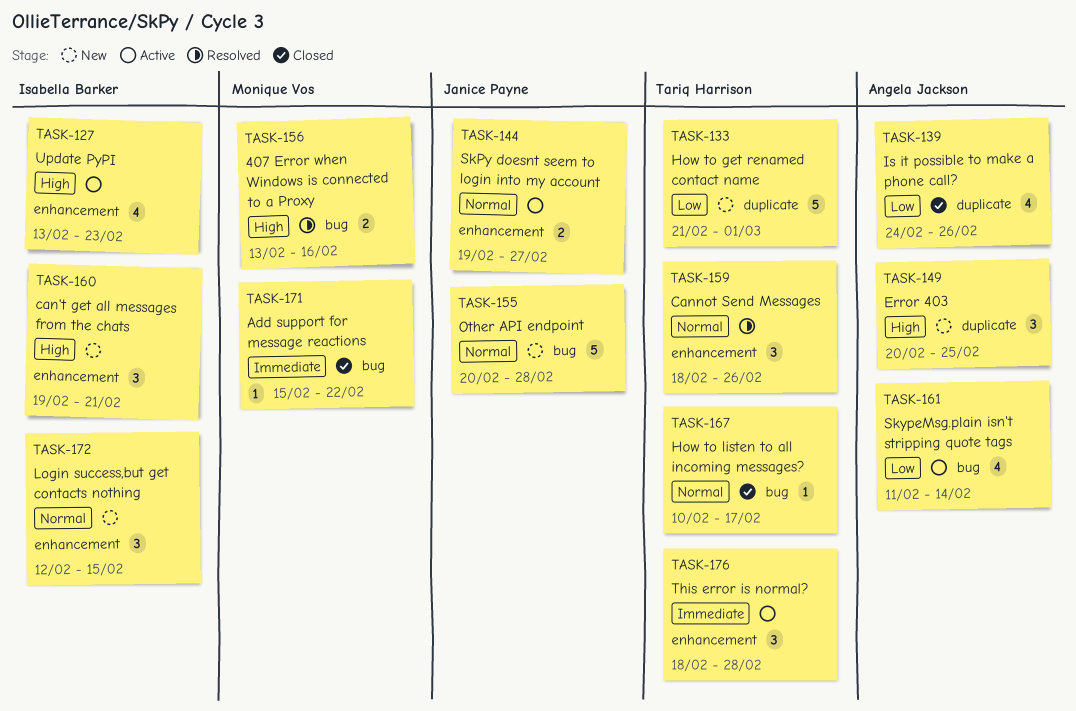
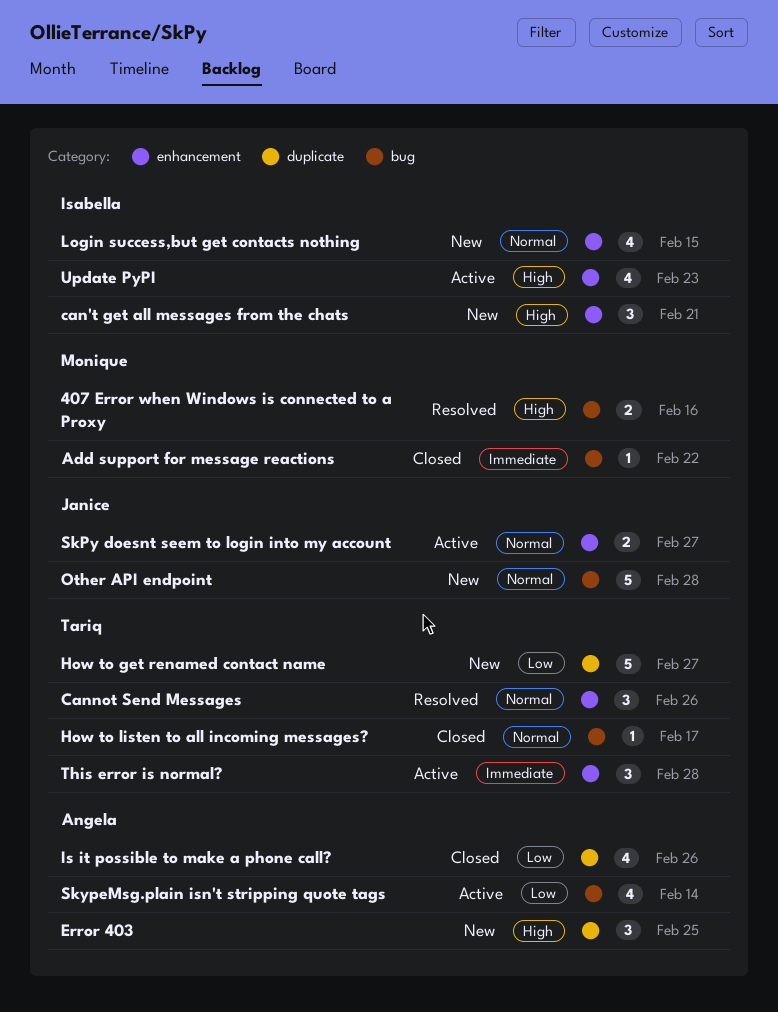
How to get renamed contact name, due: Mar 1 -> Feb 27
Login success,but get contacts nothing, estimate: 3 -> 4

